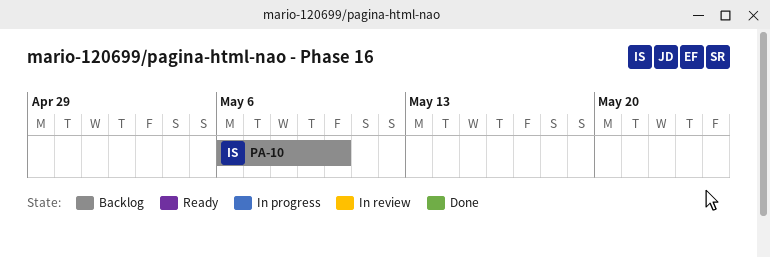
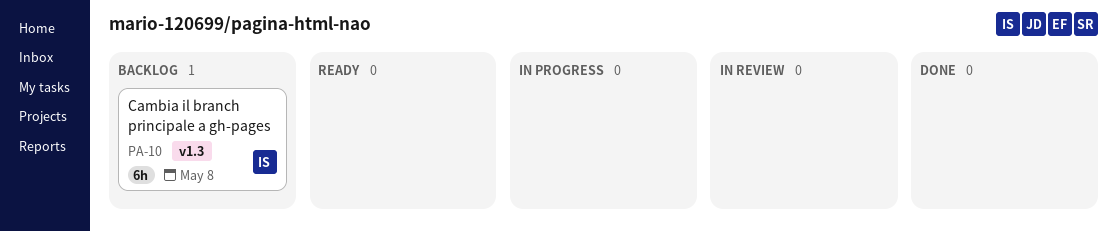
PA-10, due: May 10 -> May 8

